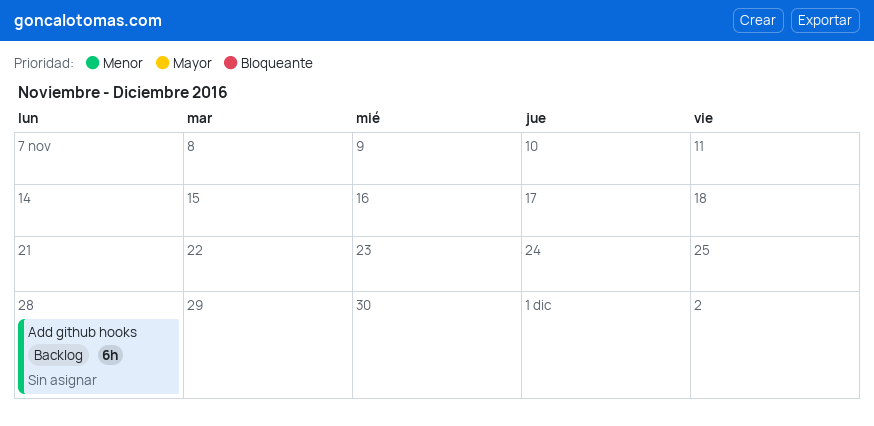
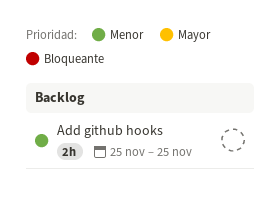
Add github hooks, estimate: 6h -> 2h
Add github hooks, due: Nov 28 -> Nov 25

